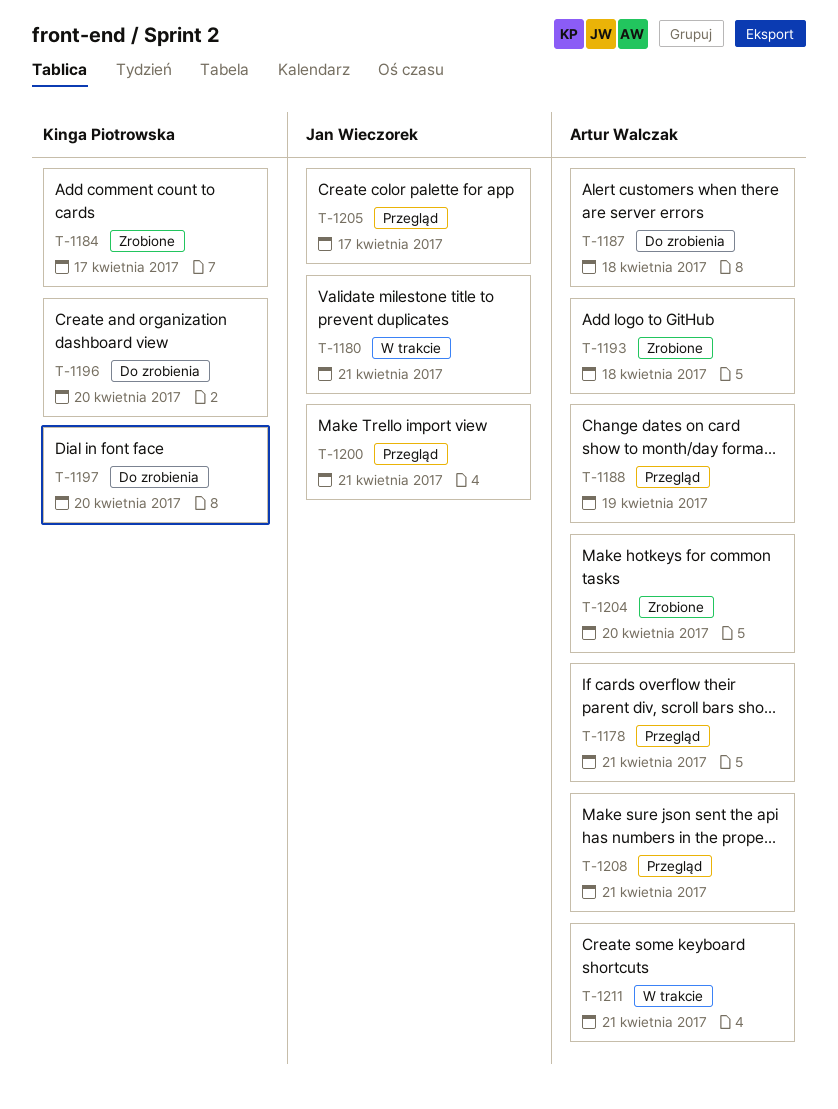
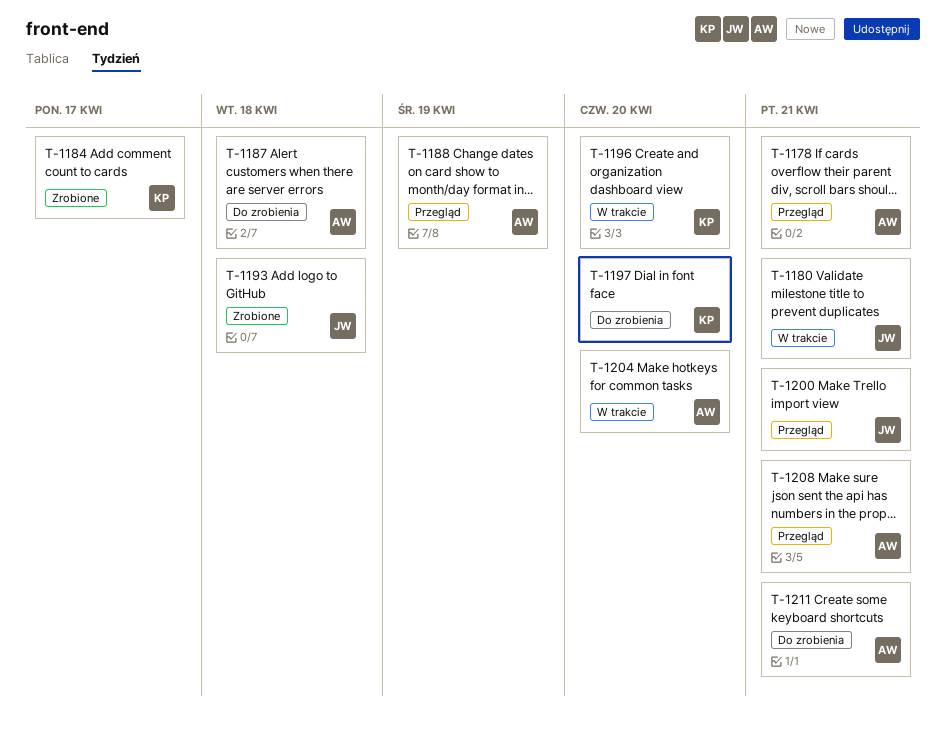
T-1193, owner: Artur Walczak -> Jan Wieczorek
T-1196, status: Do zrobienia -> W trakcie
T-1204, status: Zrobione -> W trakcie
T-1205: present -> none
T-1211, status: W trakcie -> Do zrobienia

